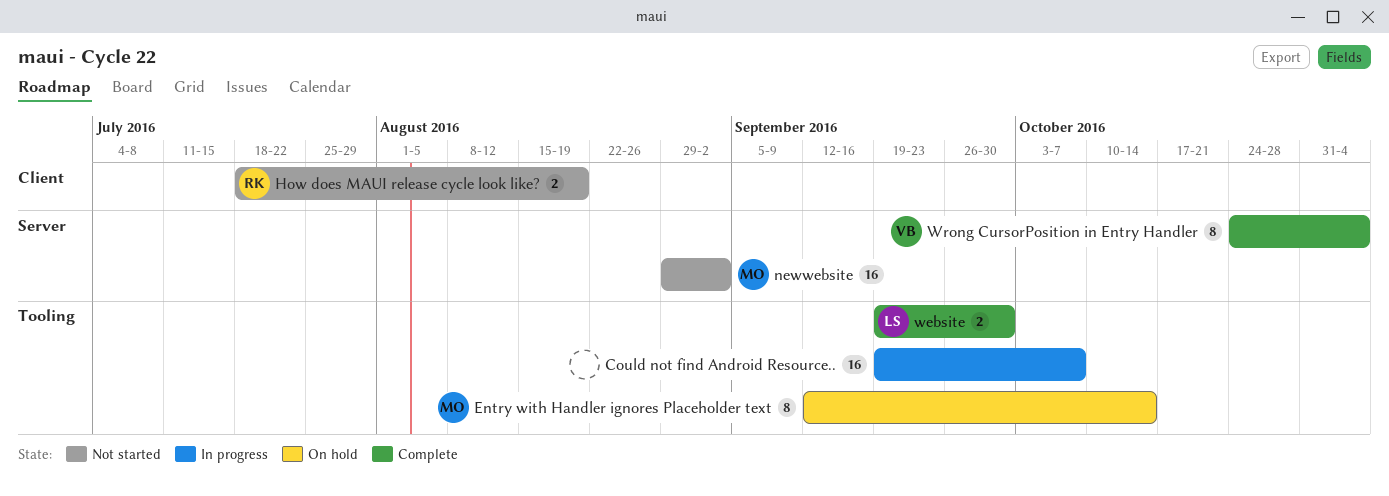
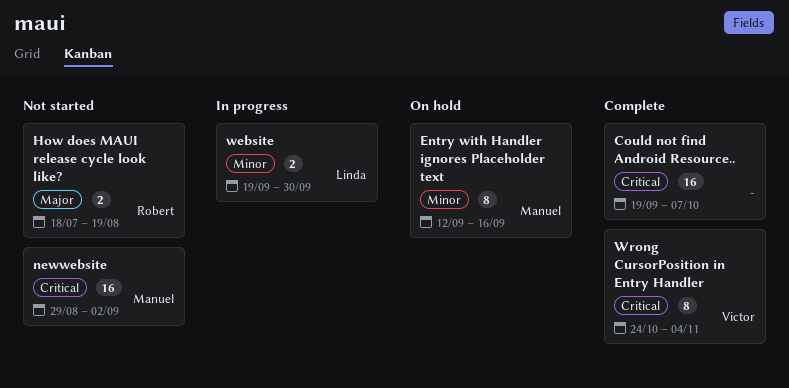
Could not find Android Resource.., status: In progress -> Complete
Entry with Handler ignores Placeholder text, due: Oct 14 -> Sep 16
website, status: Complete -> In progress

